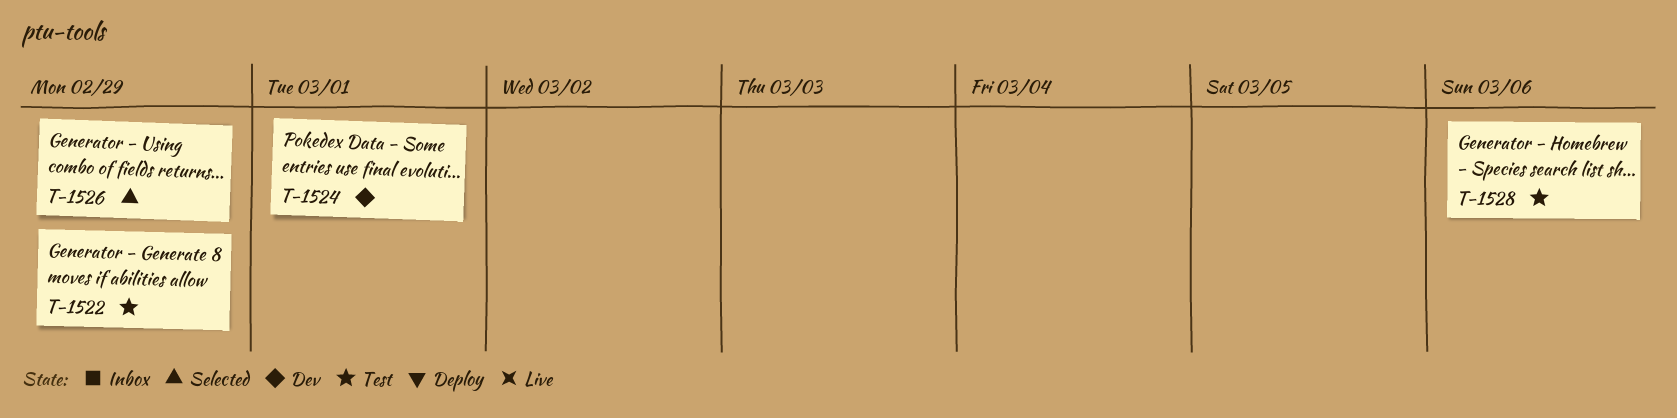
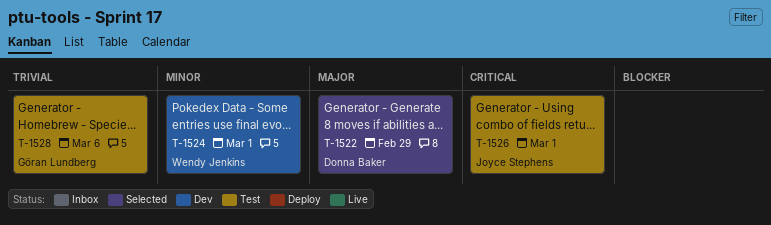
T-1522, status: Test -> Selected
T-1526, status: Selected -> Test
T-1526, due: Feb 29 -> Mar 1

